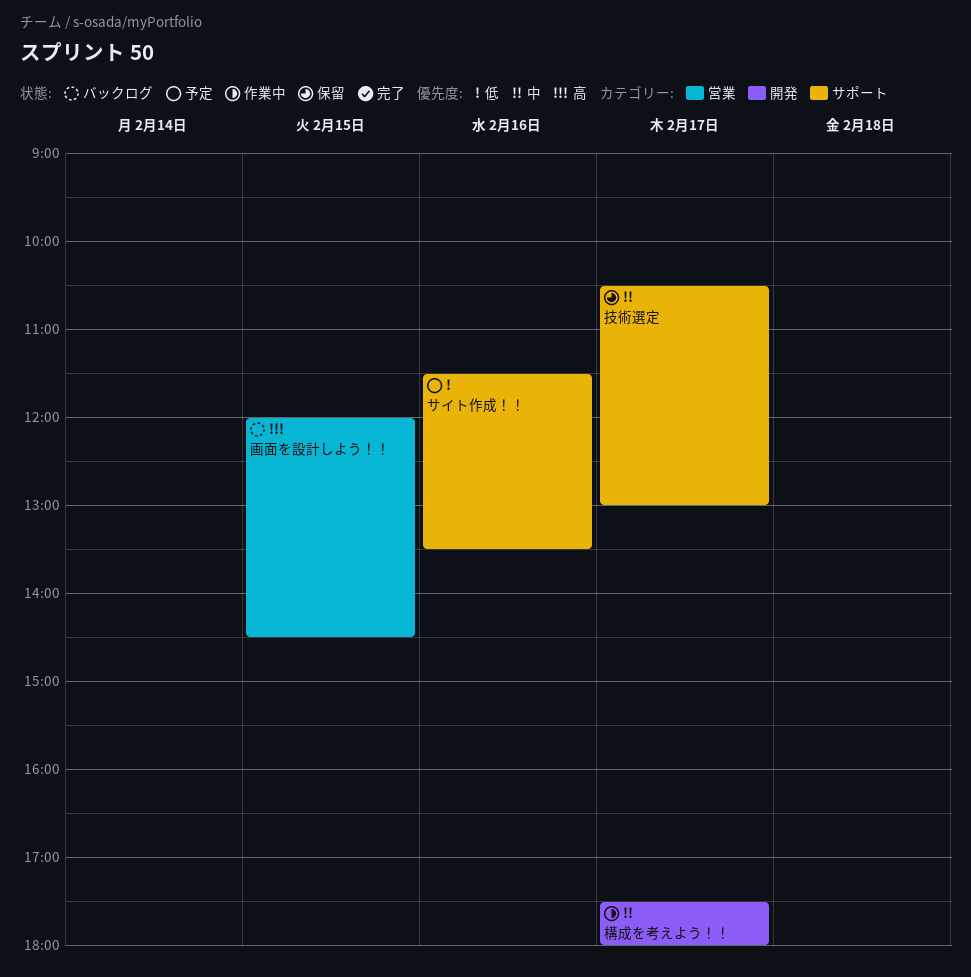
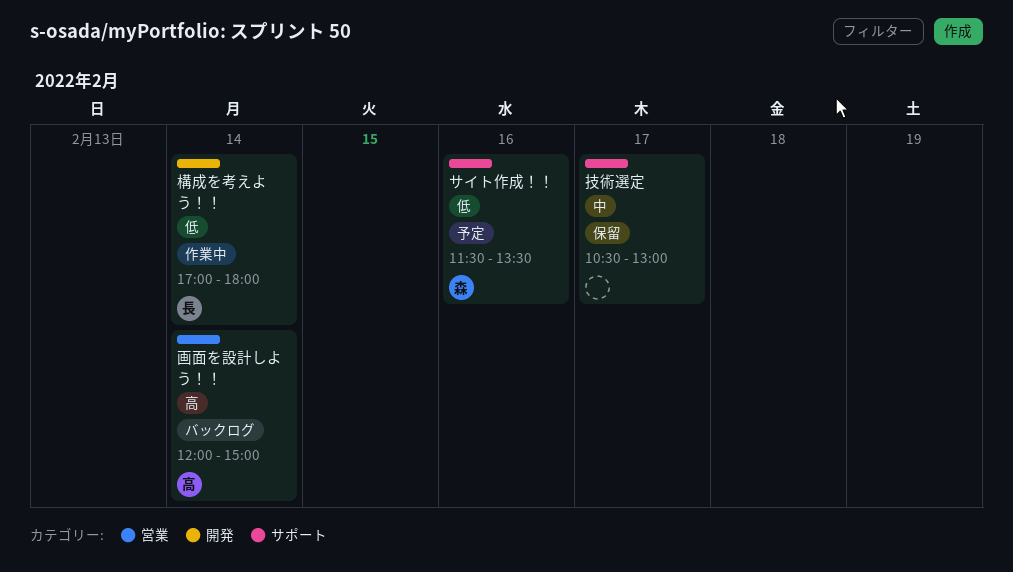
構成を考えよう！！, priority: 中 -> 低
構成を考えよう！！, day: Feb 17 -> Feb 14
構成を考えよう！！, begins: 17:30 -> 17:00
画面を設計しよう！！, day: Feb 15 -> Feb 14
画面を設計しよう！！, ends: 14:30 -> 15:00

